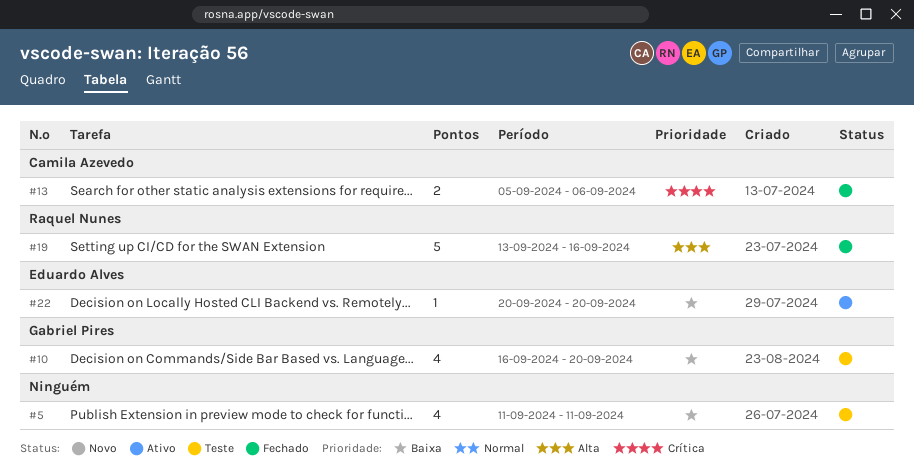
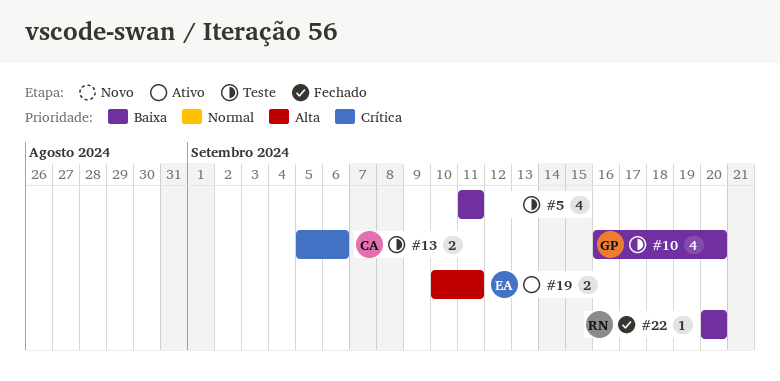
#13, status: Fechado -> Teste
#19, status: Fechado -> Ativo
#19, owner: Raquel Nunes -> Eduardo Alves
#19, estimate: 5 -> 2
#19, start: Sep 13 -> Sep 10
#19, due: Sep 16 -> Sep 11
#22, status: Ativo -> Fechado
#22, owner: Eduardo Alves -> Raquel Nunes

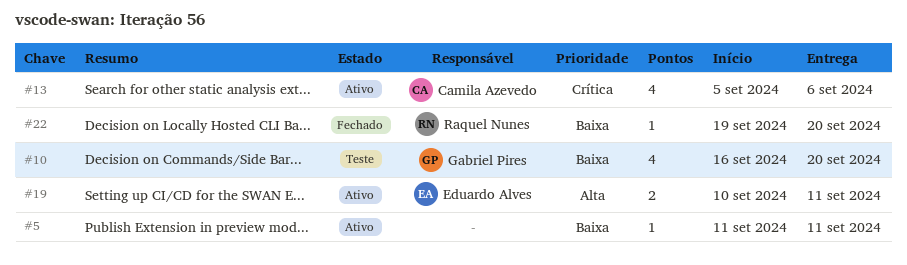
#5, status: Teste -> Ativo
#5, estimate: 4 -> 1
#13, status: Teste -> Ativo
#13, estimate: 2 -> 4
#22, start: Sep 20 -> Sep 19

